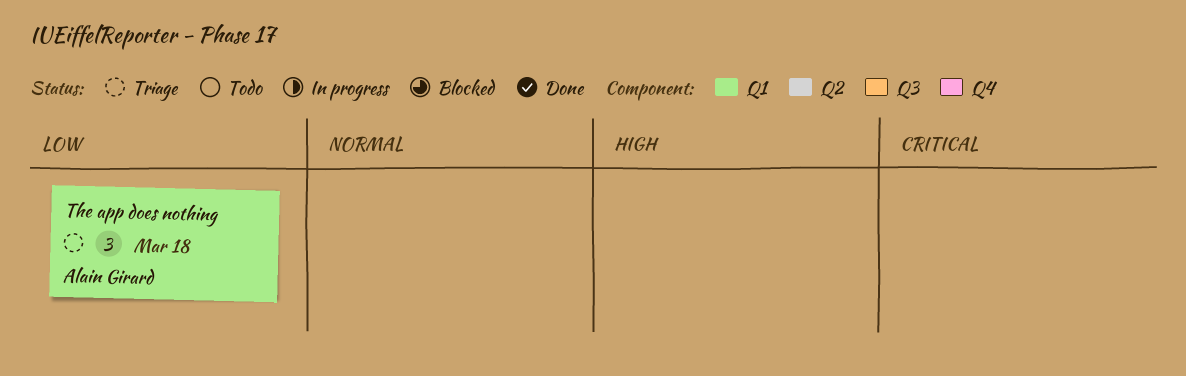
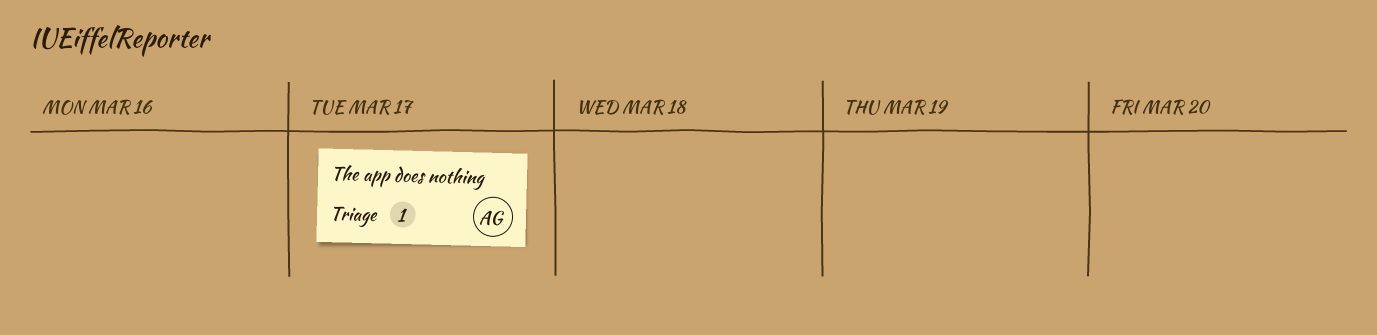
The app does nothing, estimate: 3 -> 1
The app does nothing, due: Mar 18 -> Mar 17

